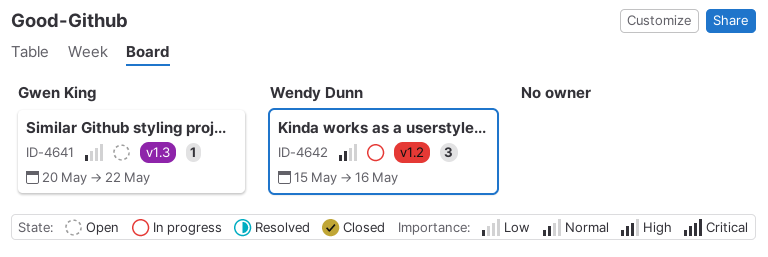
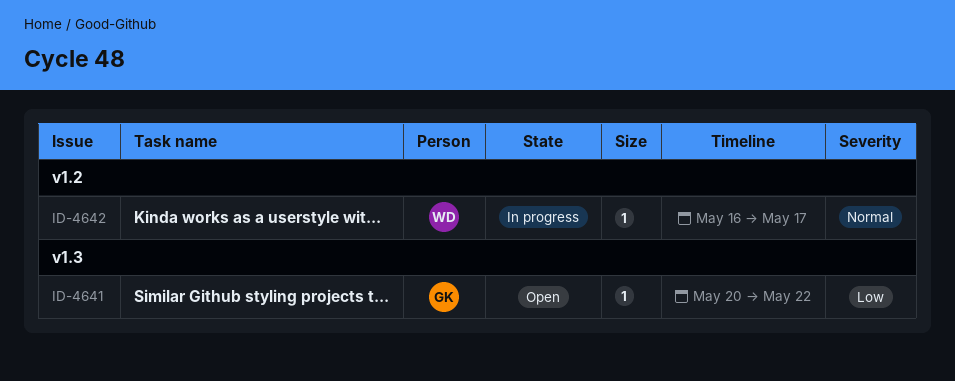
ID-4642, estimate: 3 -> 1
ID-4642, start: May 15 -> May 16
ID-4642, due: May 16 -> May 17

